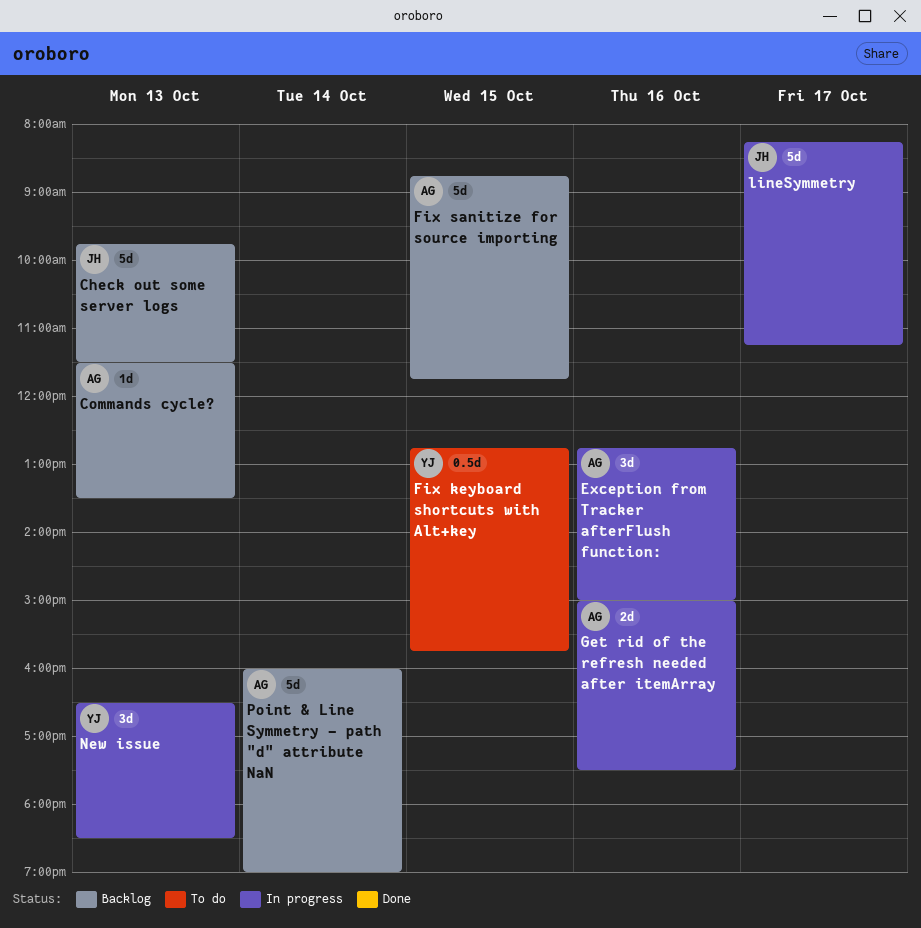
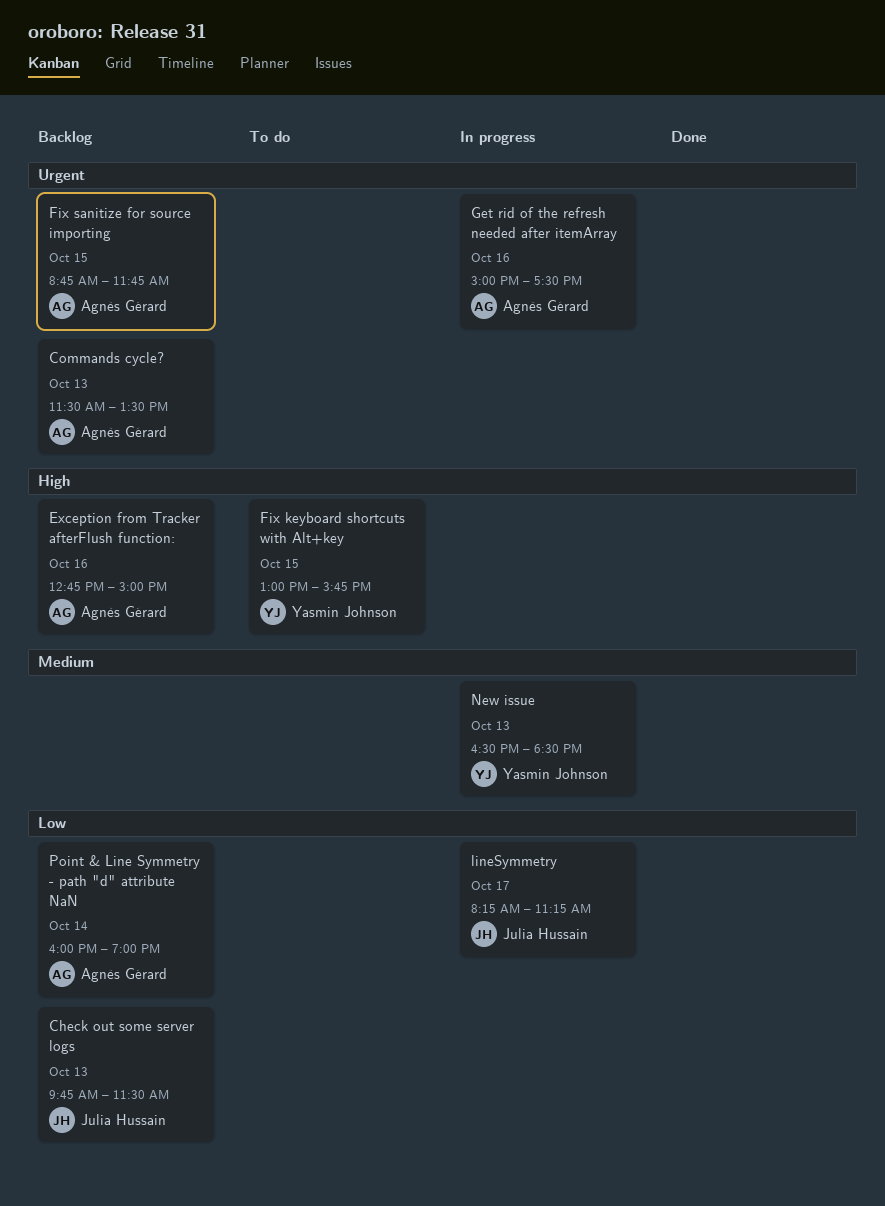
Exception from Tracker afterFlush function:, status: In progress -> Backlog
Fix keyboard shortcuts with Alt+key, begins: 12:45 -> 13:00

